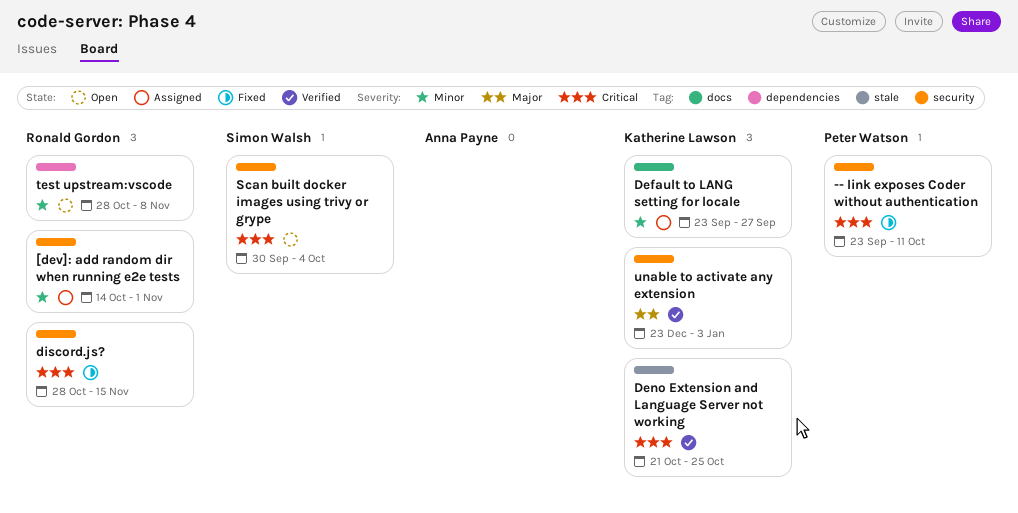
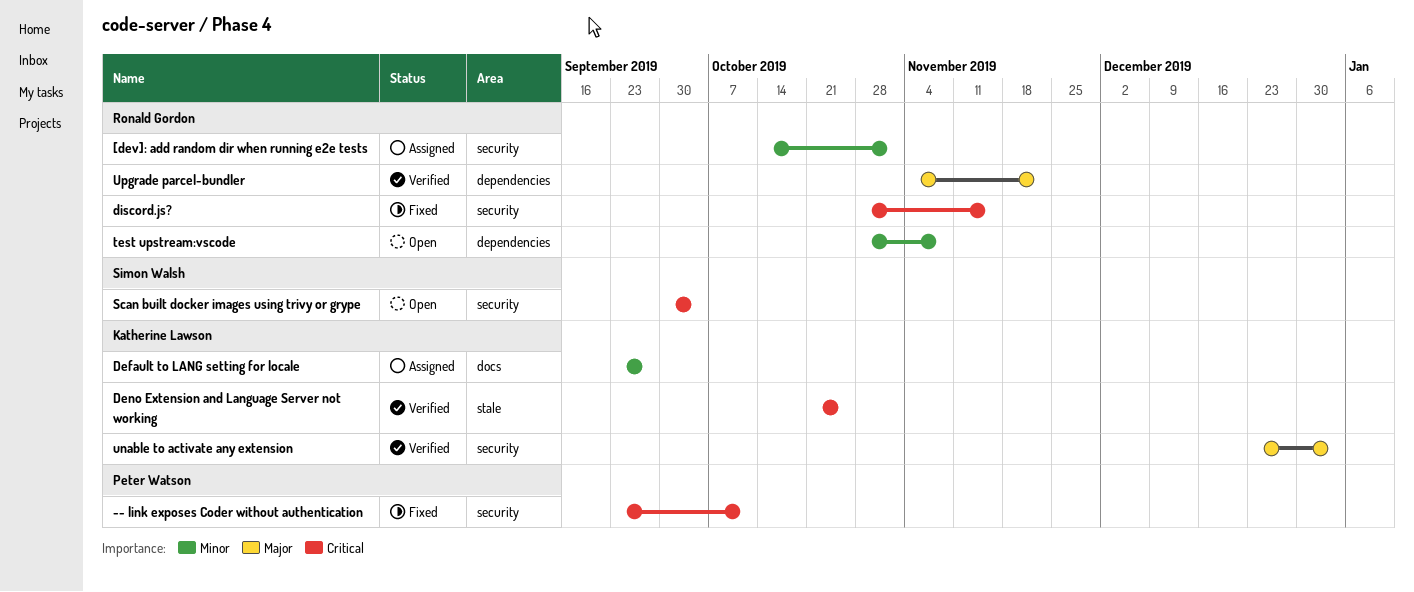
Upgrade parcel-bundler: none -> present

